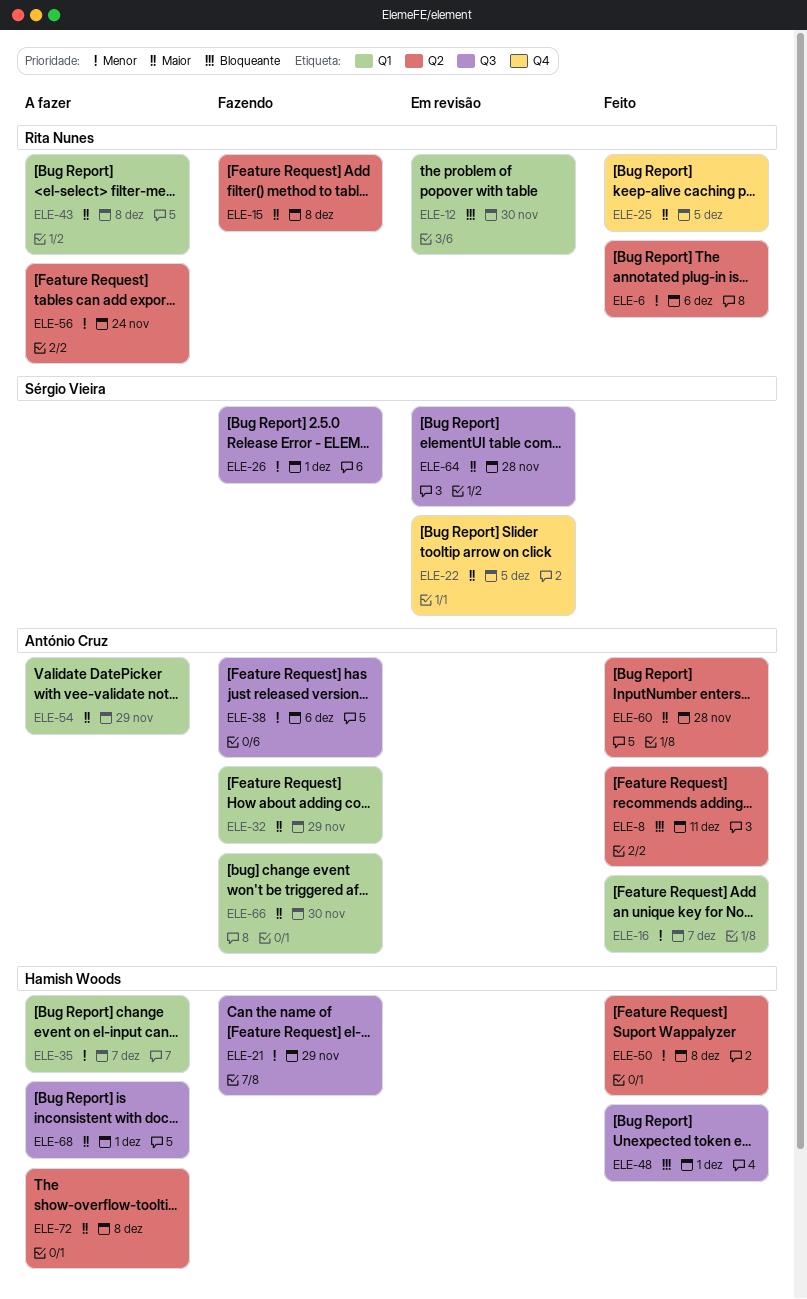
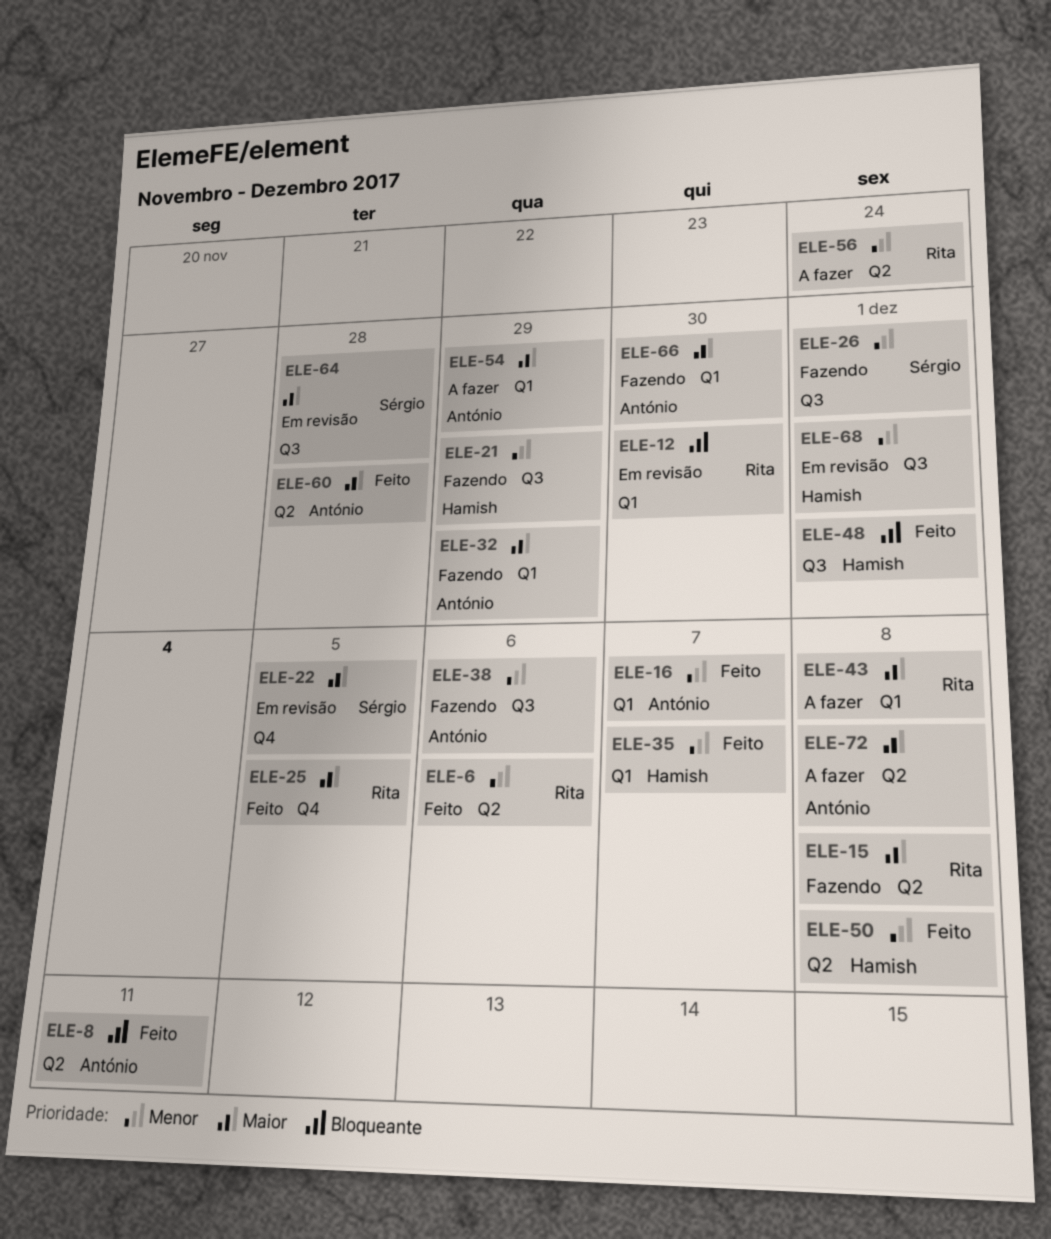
ELE-35, status: A fazer -> Feito
ELE-68, status: A fazer -> Em revisão
ELE-68, priority: Maior -> Menor
ELE-72, owner: Hamish Woods -> António Cruz

